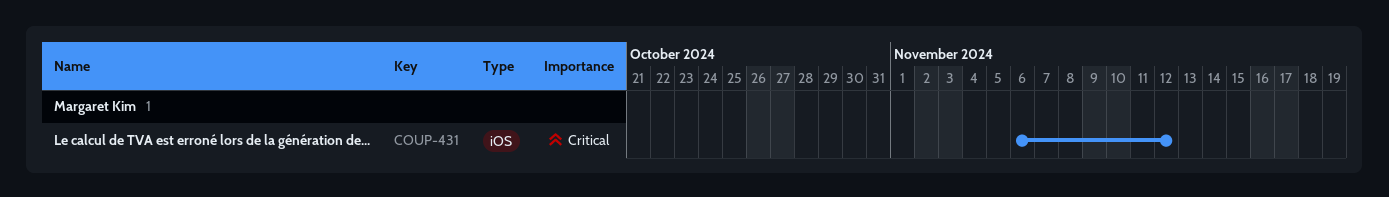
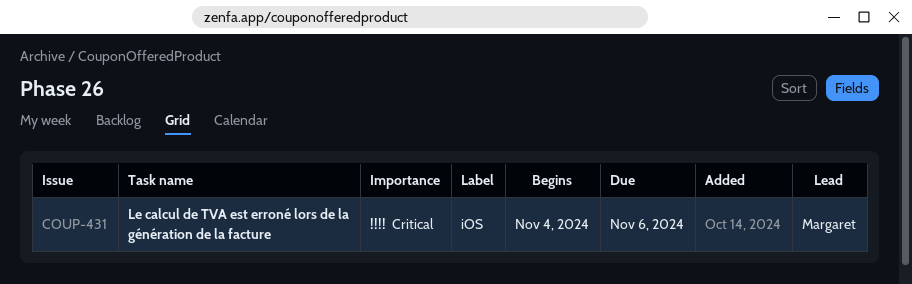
COUP-431, start: Nov 6 -> Nov 4
COUP-431, due: Nov 12 -> Nov 6

